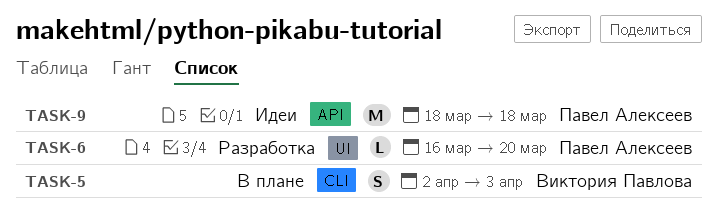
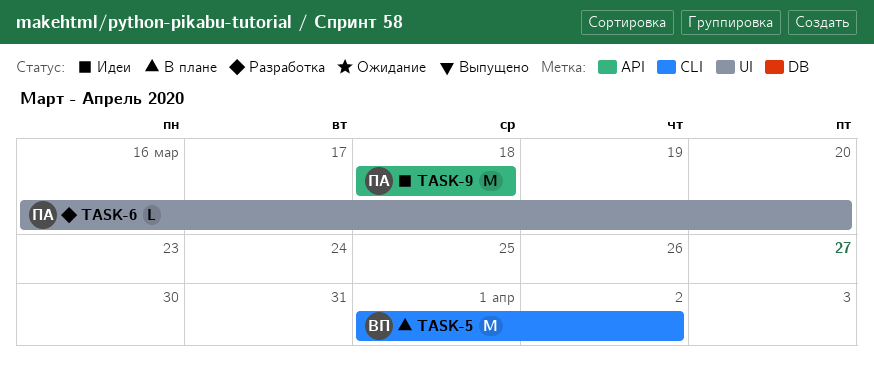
TASK-5, estimate: S -> M
TASK-5, start: Apr 2 -> Apr 1
TASK-5, due: Apr 3 -> Apr 2

